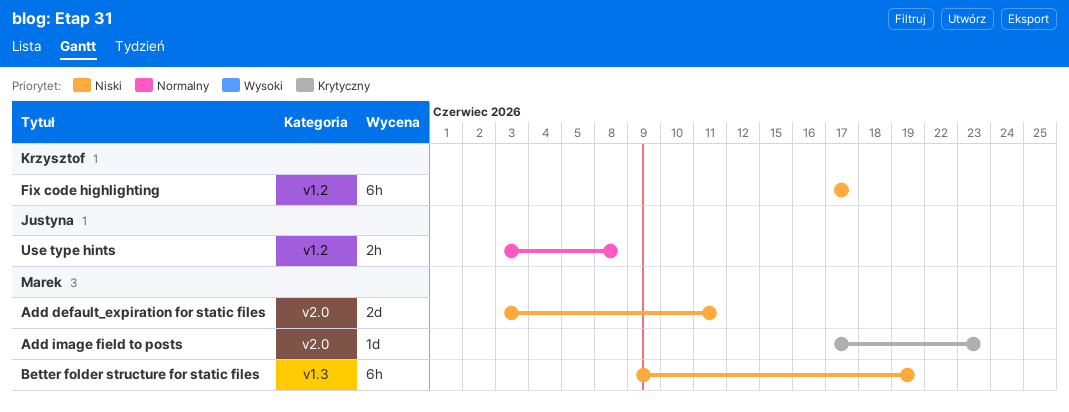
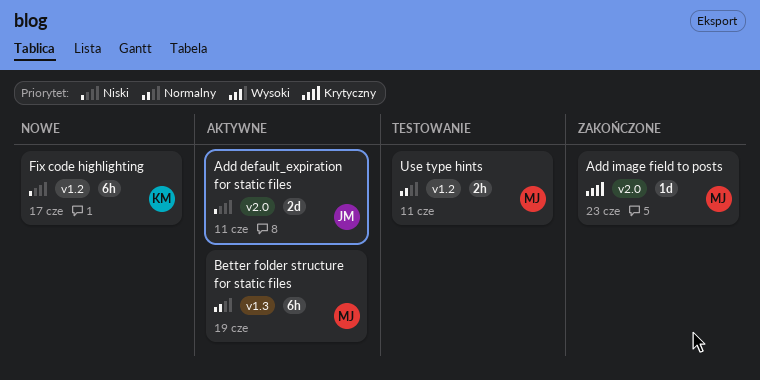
Add default_expiration for static files, owner: Marek -> Justyna
Better folder structure for static files, priority: Niski -> Normalny
Use type hints, owner: Justyna -> Marek
Use type hints, due: Jun 8 -> Jun 11

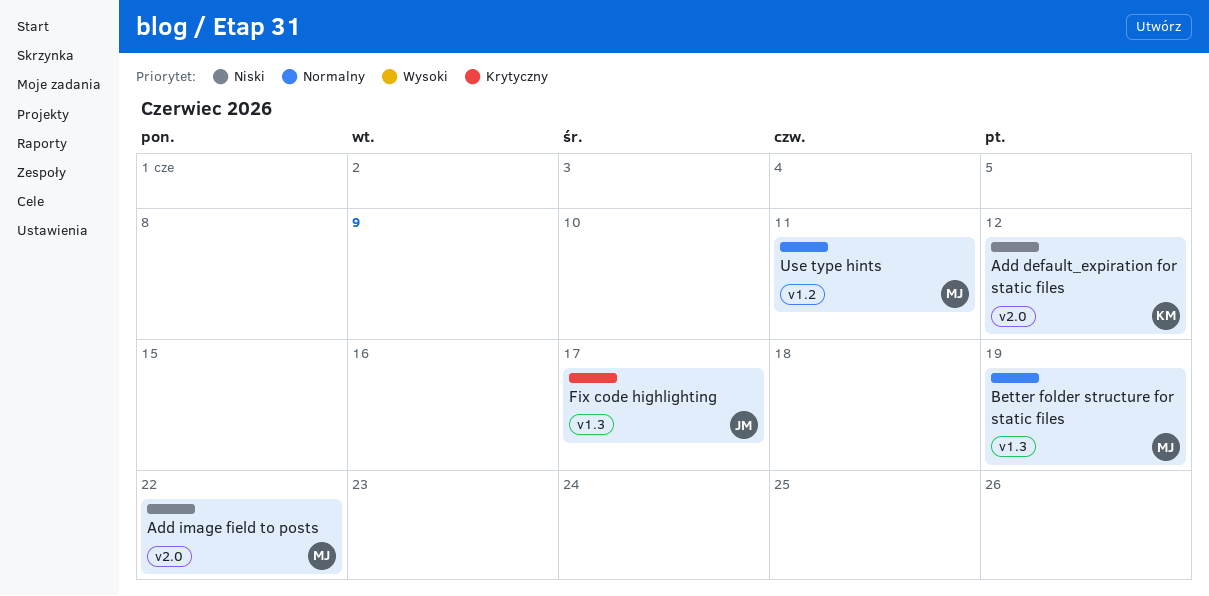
Add default_expiration for static files, owner: JM -> KM
Add default_expiration for static files, due: Jun 11 -> Jun 12
Add image field to posts, priority: Krytyczny -> Niski
Add image field to posts, due: Jun 23 -> Jun 22
Fix code highlighting, owner: KM -> JM
Fix code highlighting, priority: Niski -> Krytyczny
Fix code highlighting, label: v1.2 -> v1.3

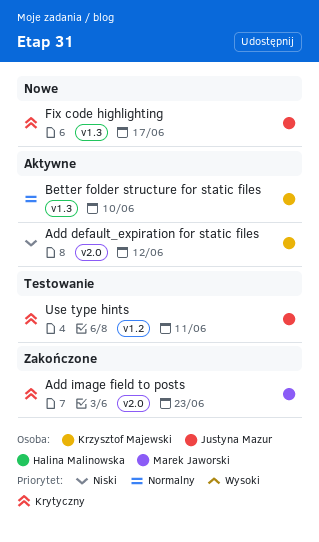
Add image field to posts, priority: Niski -> Krytyczny
Add image field to posts, due: Jun 22 -> Jun 23
Better folder structure for static files, owner: Marek Jaworski -> Krzysztof Majewski
Better folder structure for static files, due: Jun 19 -> Jun 10
Use type hints, owner: Marek Jaworski -> Justyna Mazur
Use type hints, priority: Normalny -> Krytyczny

